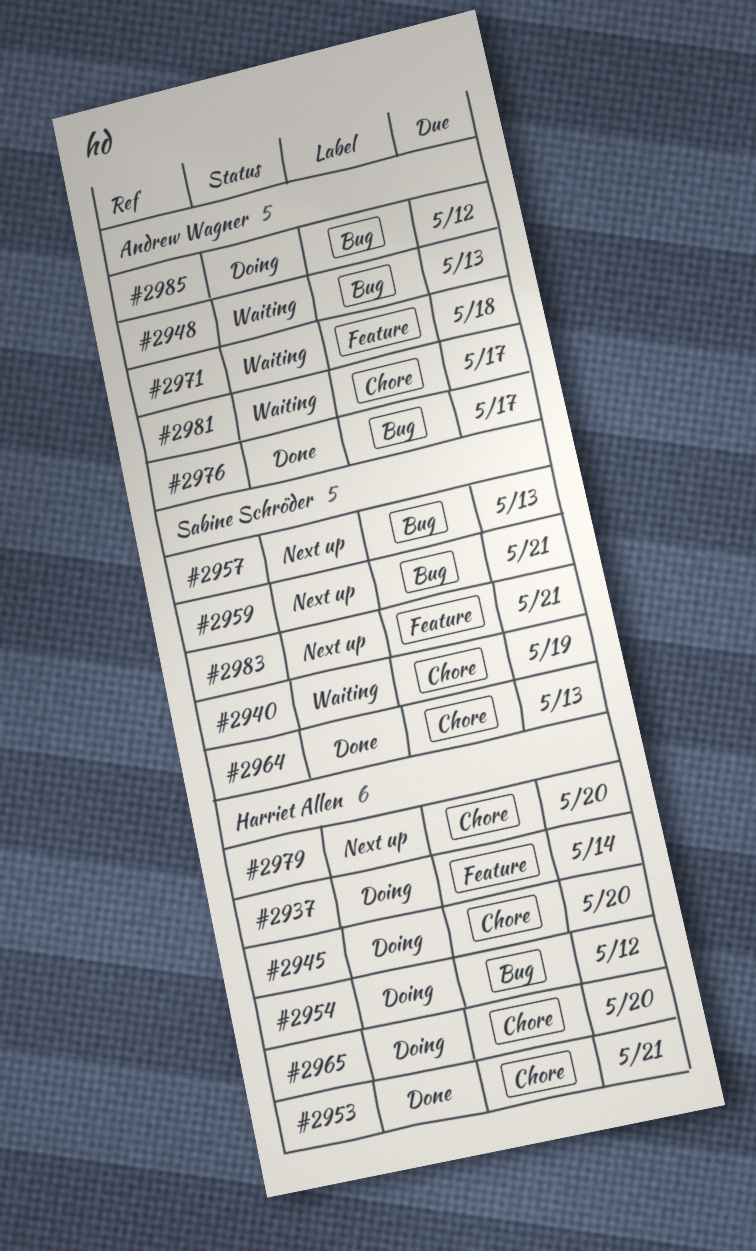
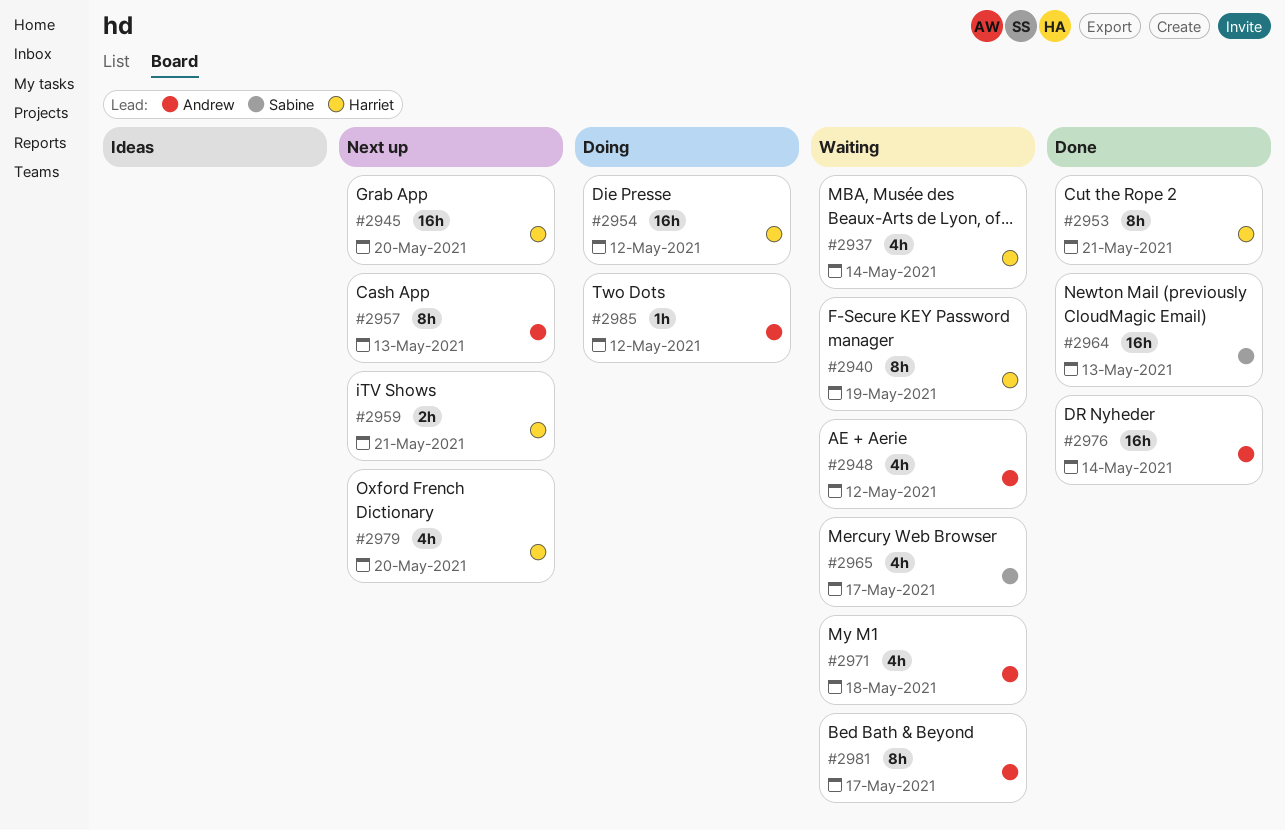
#2937, status: Doing -> Waiting
#2940, owner: Sabine Schröder -> Harriet Allen
#2945, status: Doing -> Next up
#2948, due: May 13 -> May 12
#2957, owner: Sabine Schröder -> Andrew Wagner
#2959, owner: Sabine Schröder -> Harriet Allen
#2965, status: Doing -> Waiting
#2965, owner: Harriet Allen -> Sabine Schröder
#2965, due: May 20 -> May 17
#2976, due: May 17 -> May 14
#2983: present -> none

